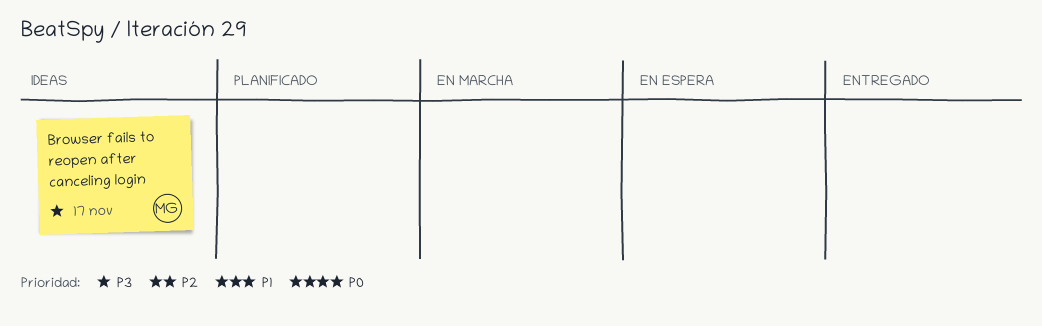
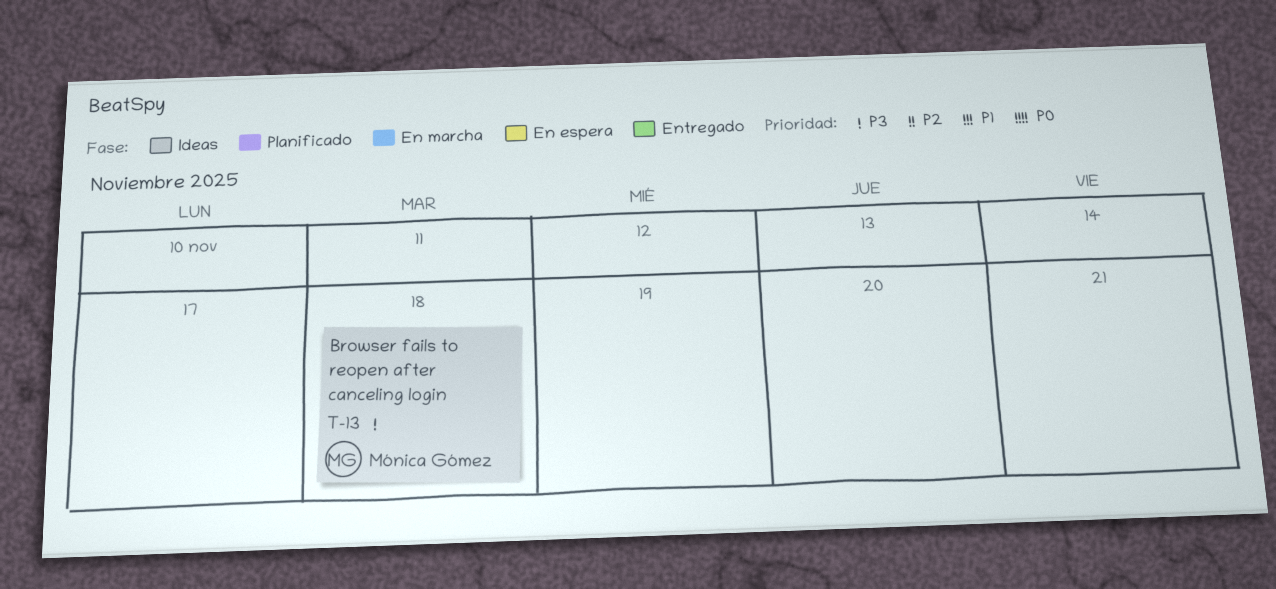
Browser fails to reopen after canceling login, due: Nov 17 -> Nov 18

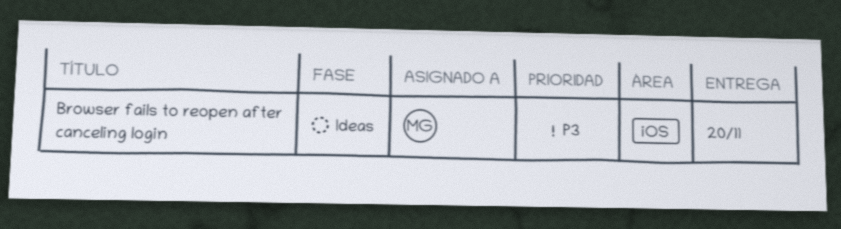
Browser fails to reopen after canceling login, due: Nov 18 -> Nov 20

